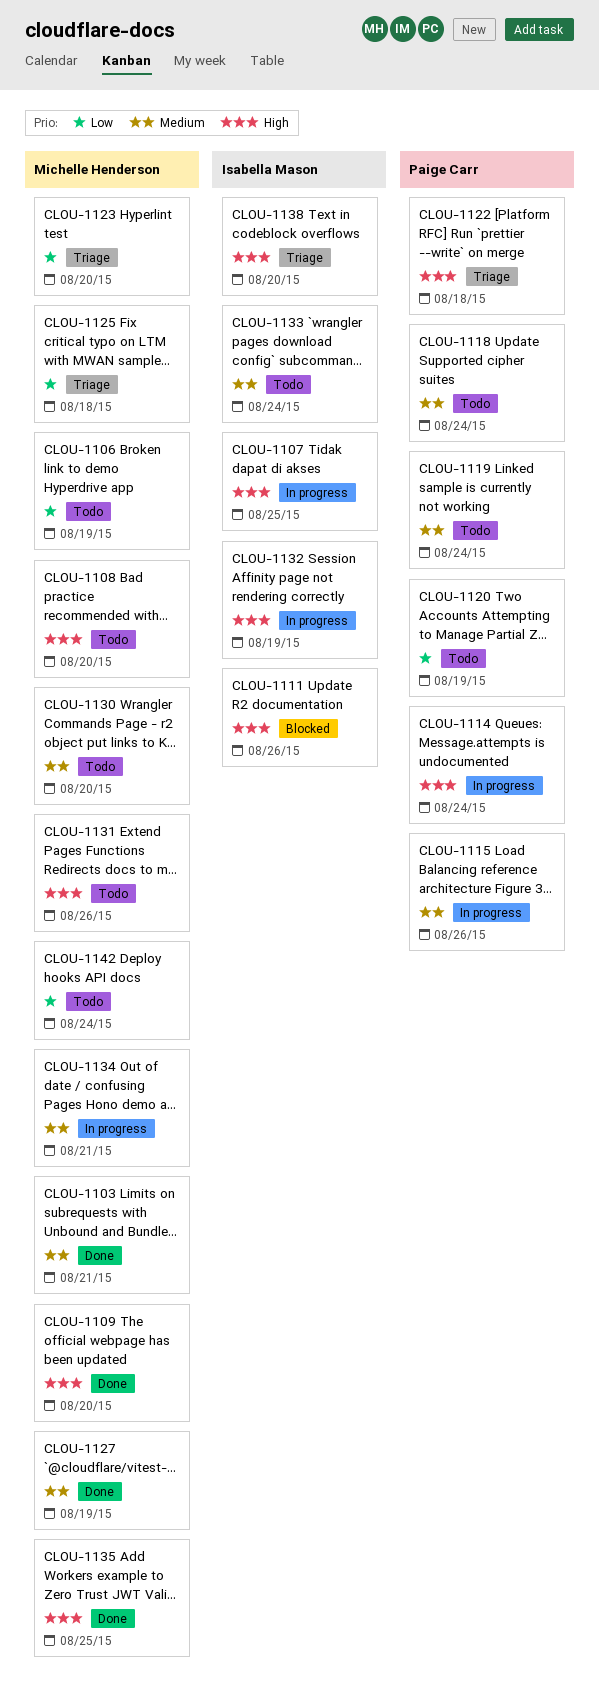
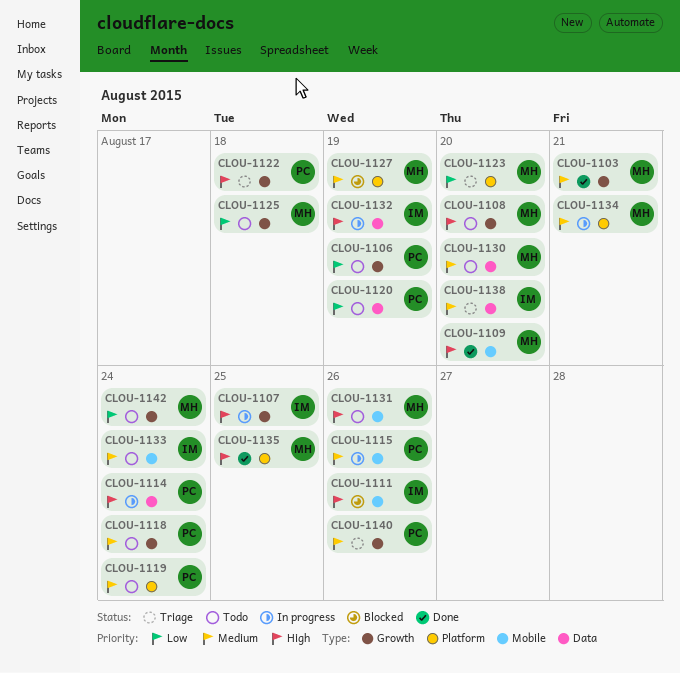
CLOU-1106, owner: Michelle Henderson -> Paige Carr
CLOU-1125, status: Triage -> Todo
CLOU-1127, status: Done -> Blocked
CLOU-1138, priority: High -> Medium
CLOU-1140: none -> present

